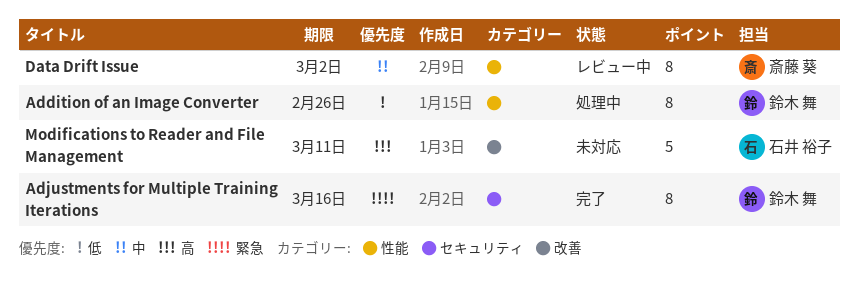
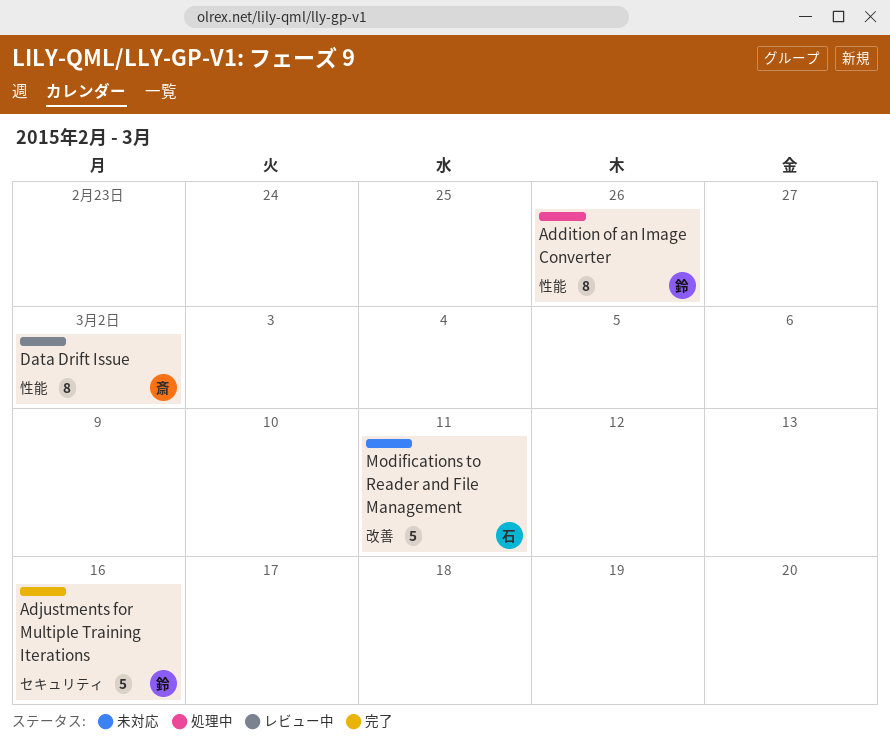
Adjustments for Multiple Training Iterations, estimate: 8 -> 5

